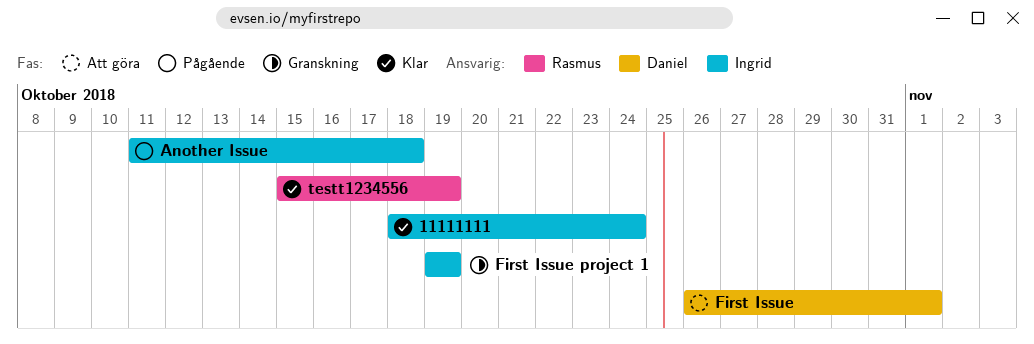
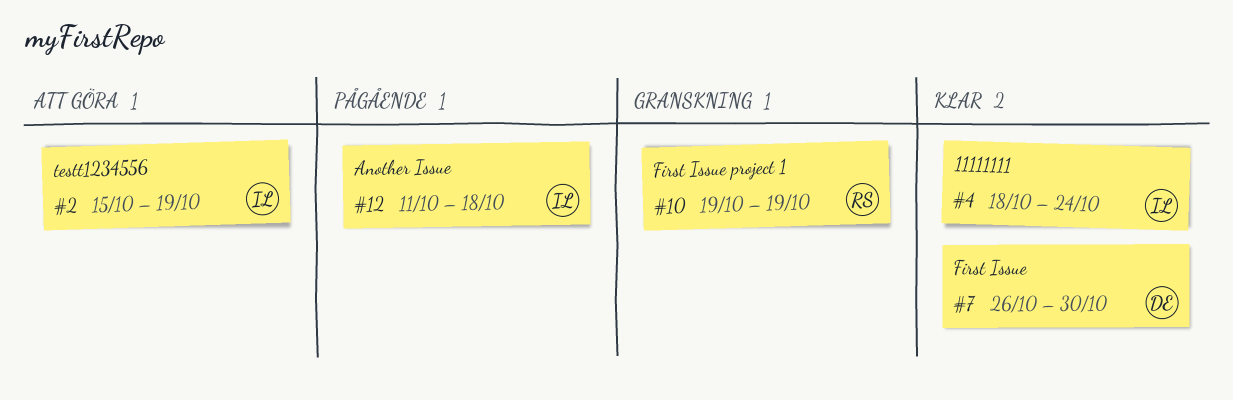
First Issue, status: Att göra -> Klar
First Issue, due: Nov 1 -> Oct 30
First Issue project 1, owner: Ingrid -> Rasmus
testt1234556, status: Klar -> Att göra
testt1234556, owner: Rasmus -> Ingrid

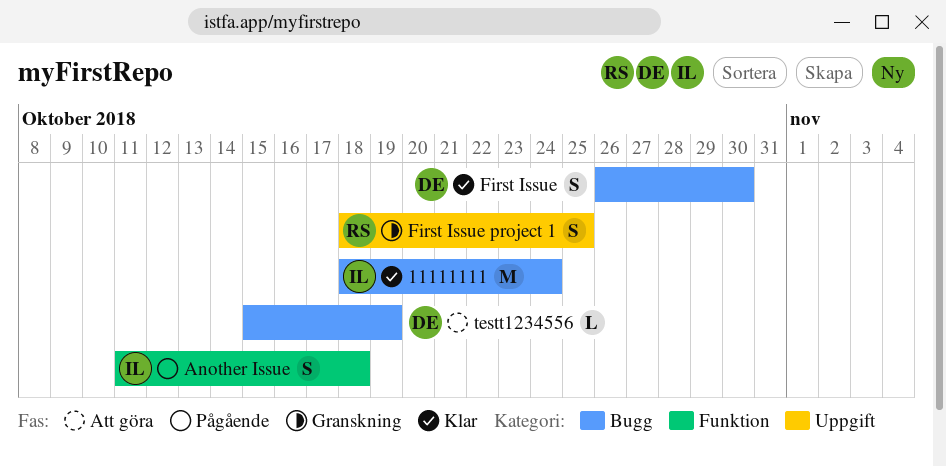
First Issue project 1, start: Oct 19 -> Oct 18
First Issue project 1, due: Oct 19 -> Oct 25
testt1234556, owner: IL -> DE

